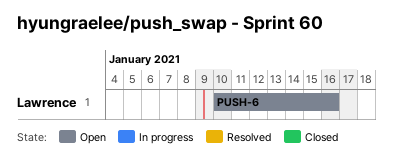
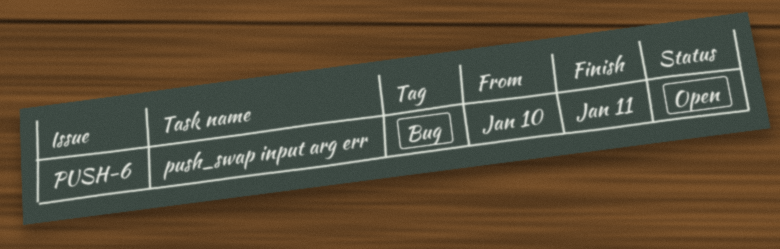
PUSH-6, due: Jan 16 -> Jan 11

